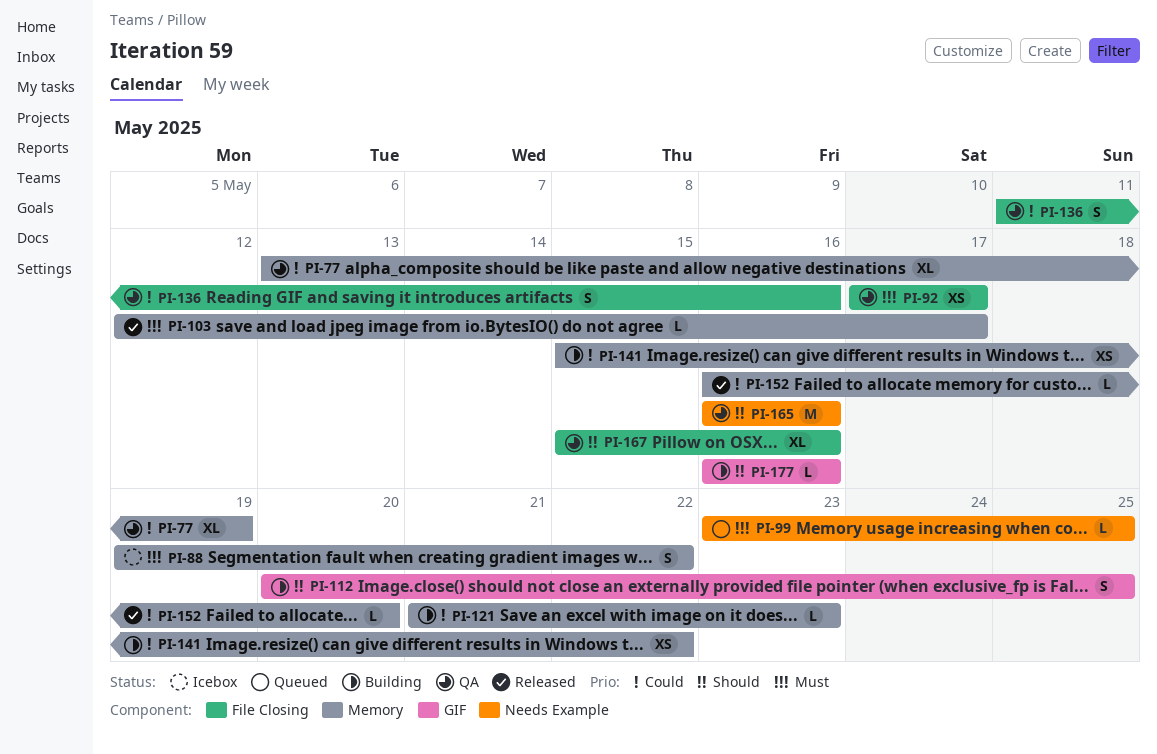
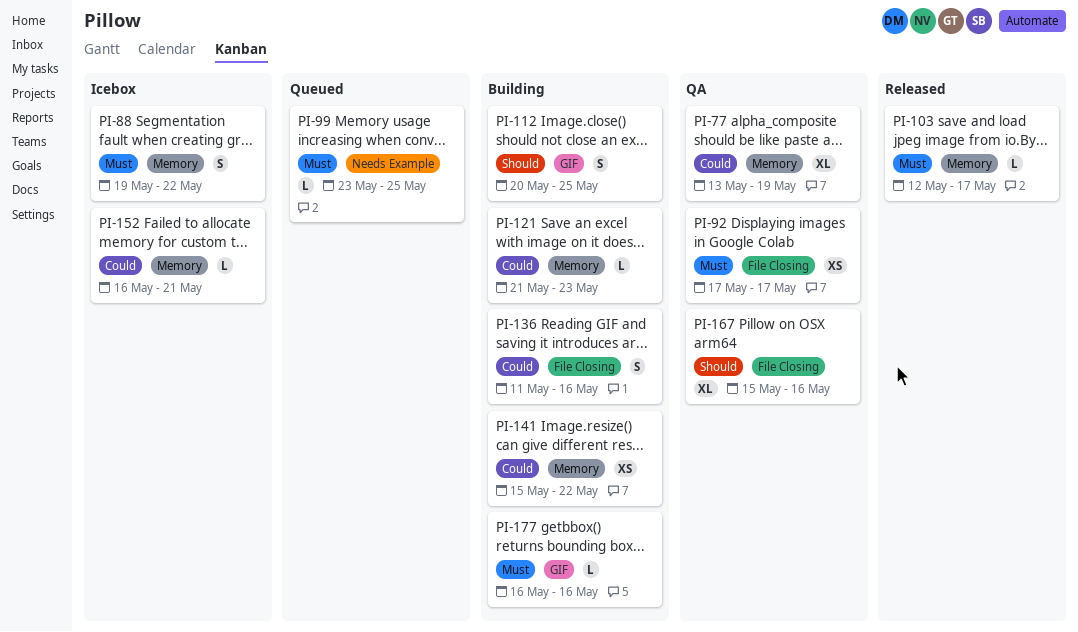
PI-136, status: QA -> Building
PI-152, status: Released -> Icebox
PI-152, due: May 20 -> May 21
PI-165: present -> none
PI-177, priority: Should -> Must

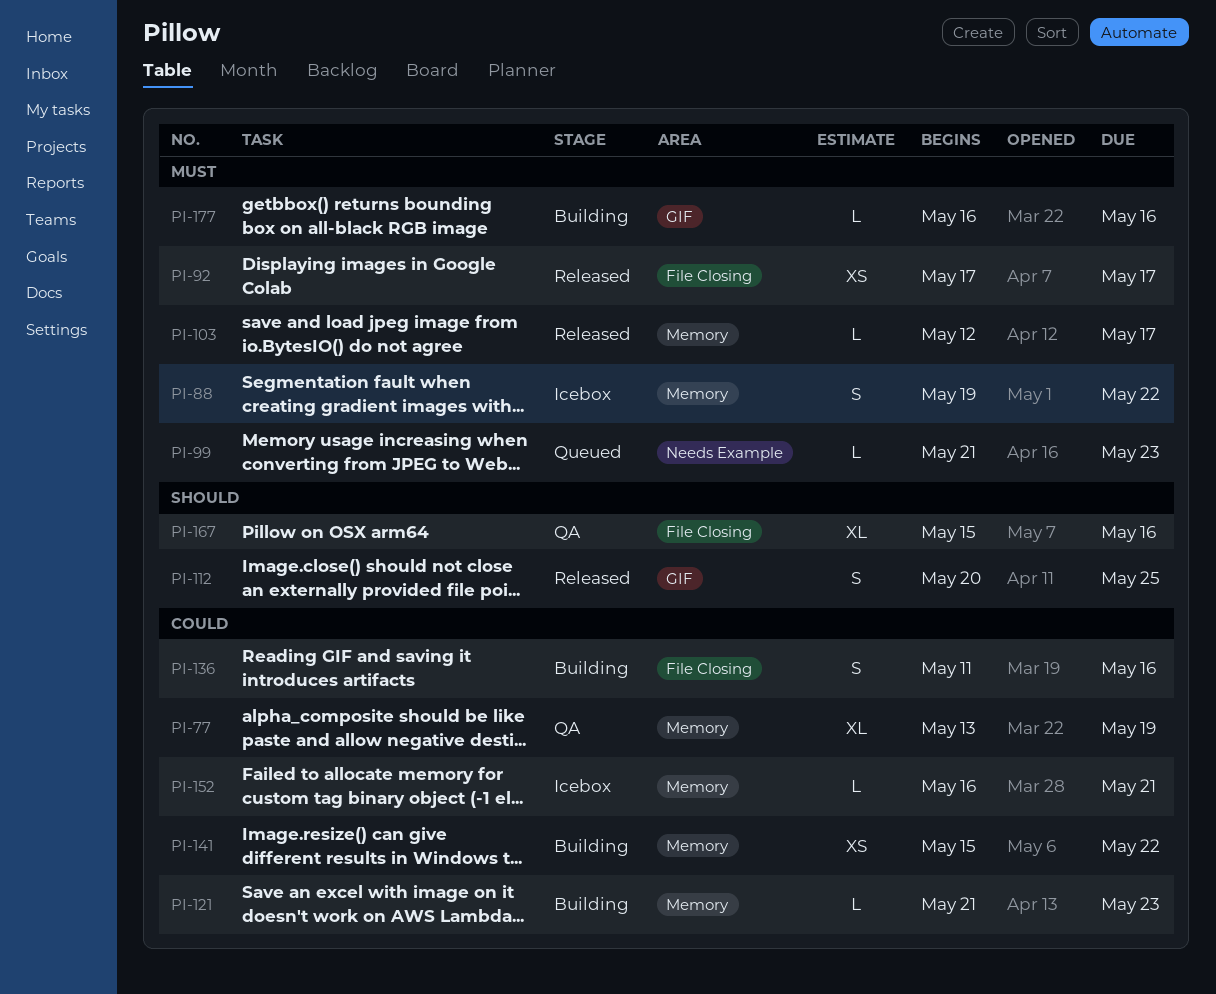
PI-92, status: QA -> Released
PI-99, start: May 23 -> May 21
PI-99, due: May 25 -> May 23
PI-112, status: Building -> Released

